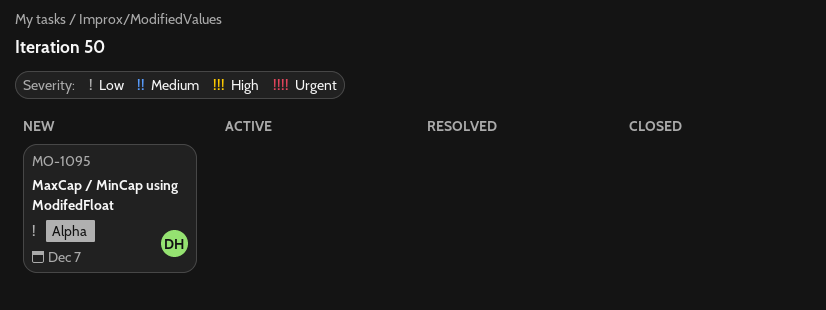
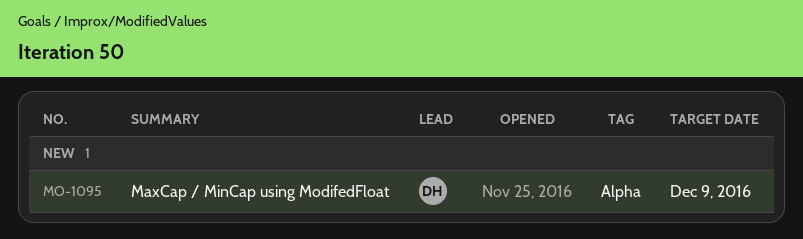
MO-1095, due: Dec 7 -> Dec 9

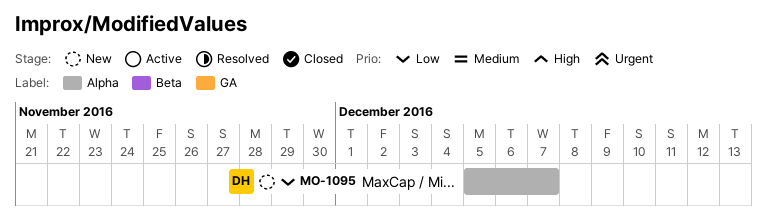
MO-1095, due: Dec 9 -> Dec 7

